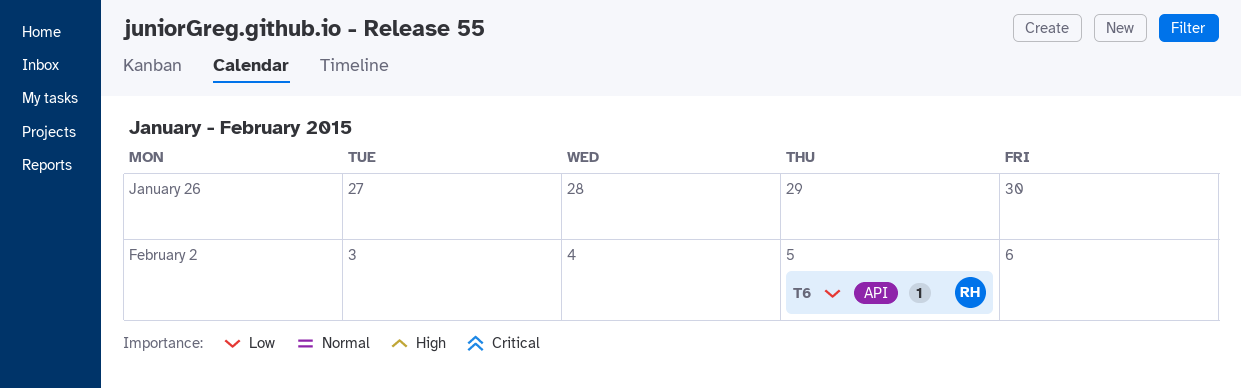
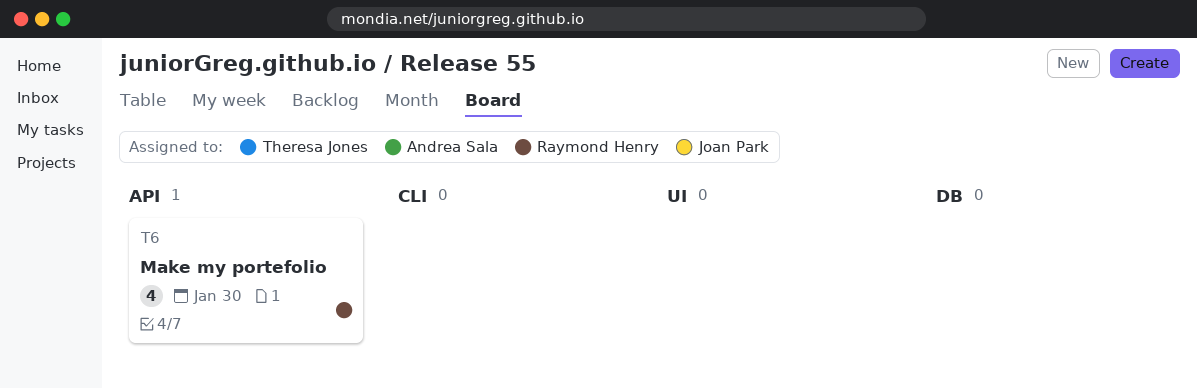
T6, estimate: 1 -> 4
T6, due: Feb 5 -> Jan 30

